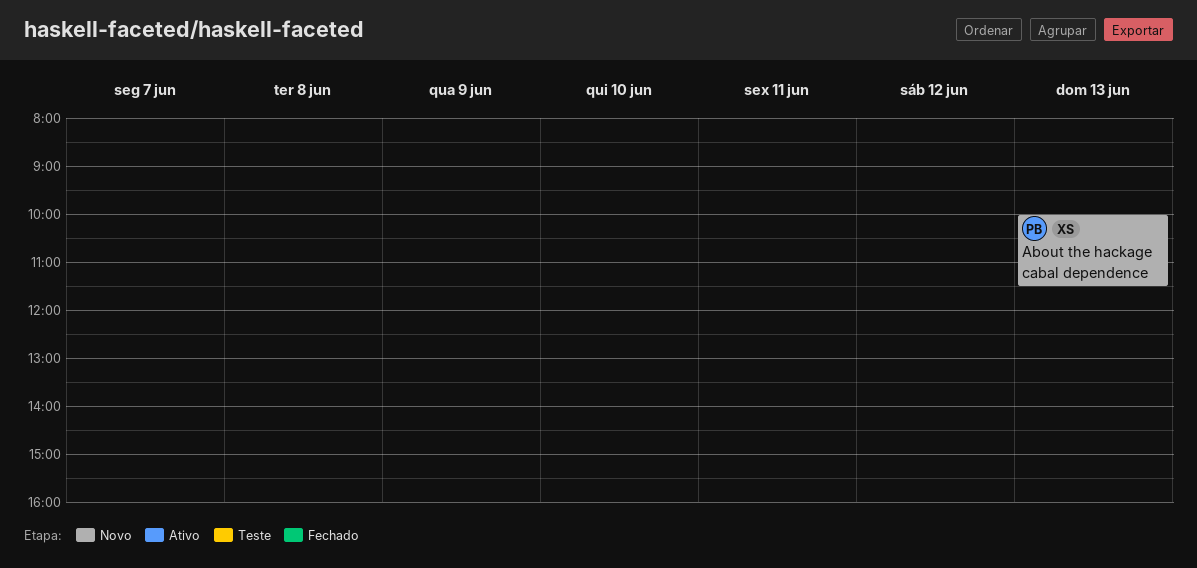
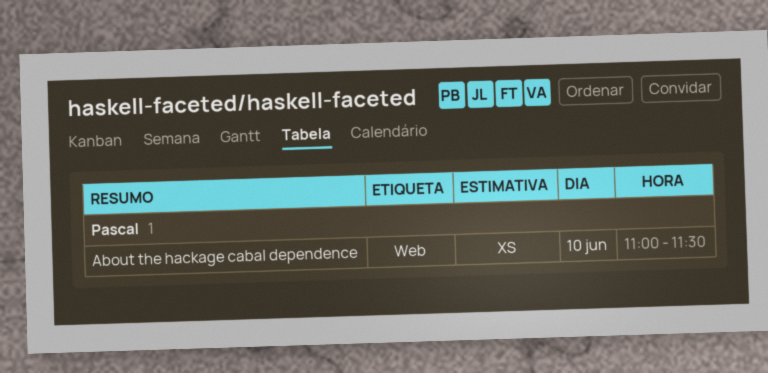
About the hackage cabal dependence, day: Jun 13 -> Jun 10
About the hackage cabal dependence, begins: 10:00 -> 11:00

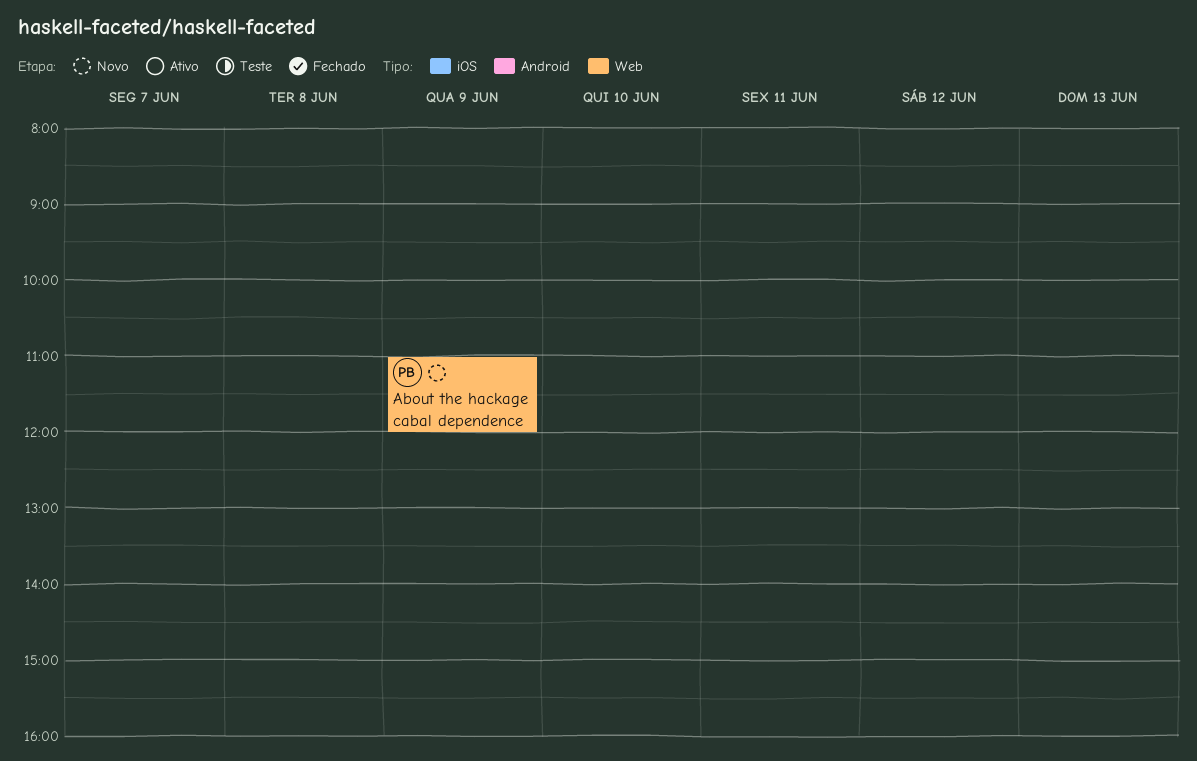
About the hackage cabal dependence, day: Jun 10 -> Jun 9
About the hackage cabal dependence, ends: 11:30 -> 12:00

